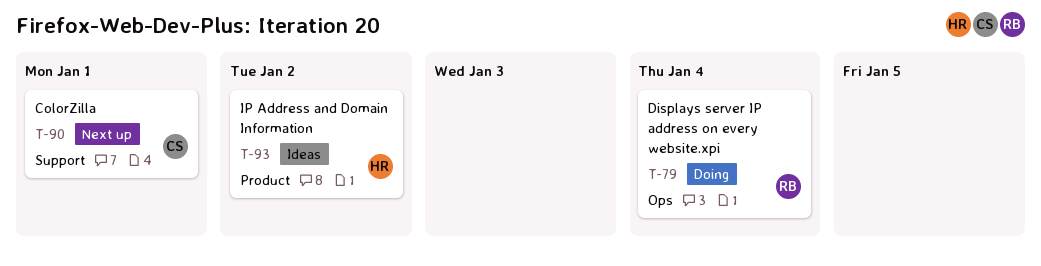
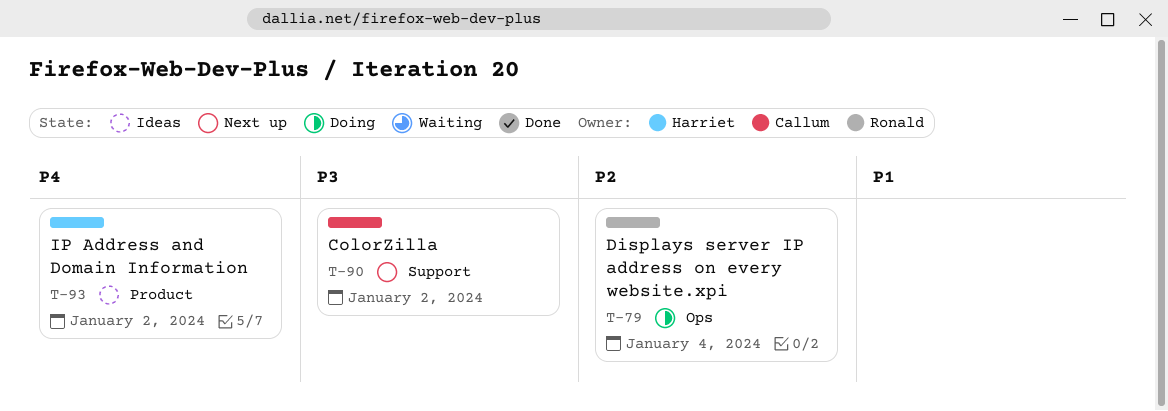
T-90, due: Jan 1 -> Jan 2

